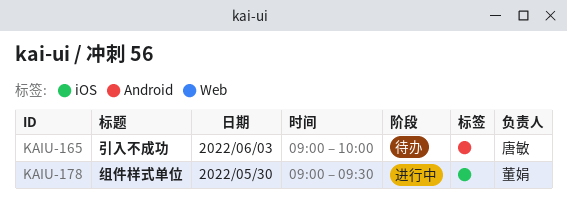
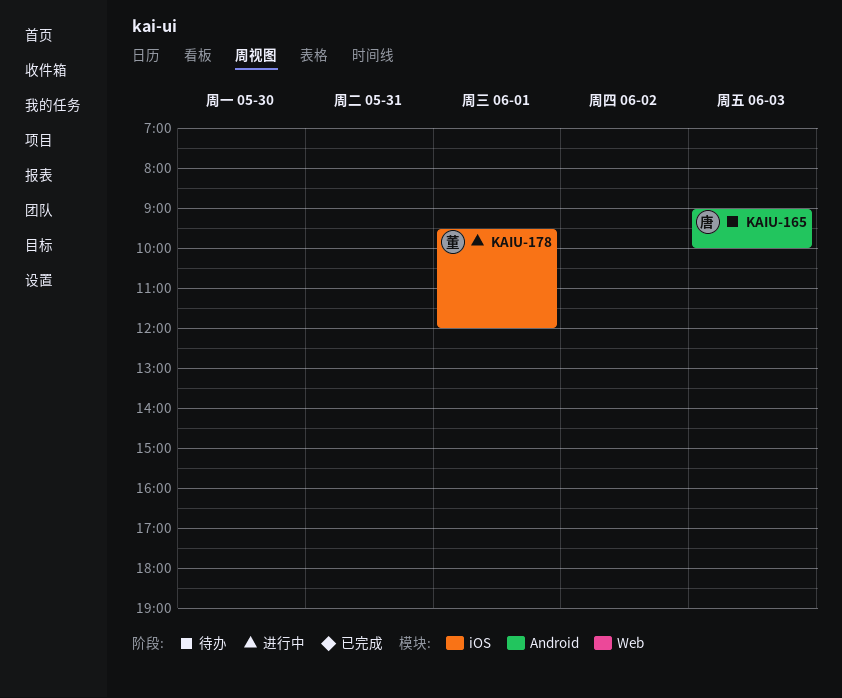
KAIU-178, day: May 30 -> Jun 1
KAIU-178, begins: 09:00 -> 09:30
KAIU-178, ends: 09:30 -> 12:00

